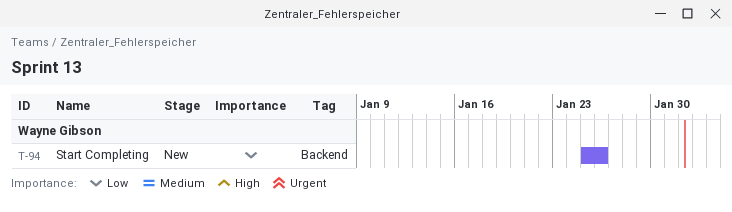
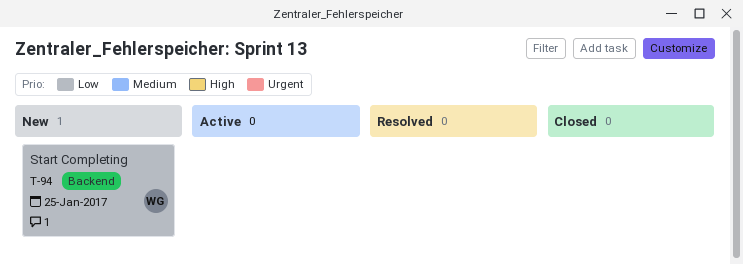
T-94, due: Jan 26 -> Jan 25

